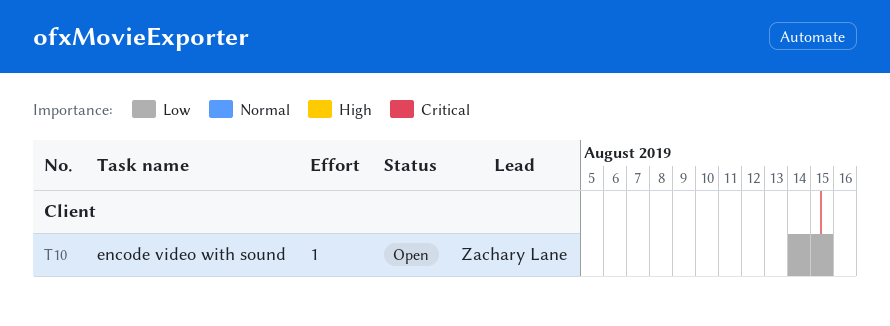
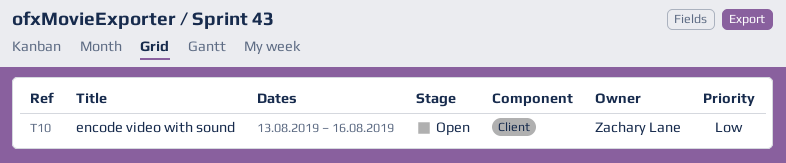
T10, start: Aug 14 -> Aug 13
T10, due: Aug 15 -> Aug 16

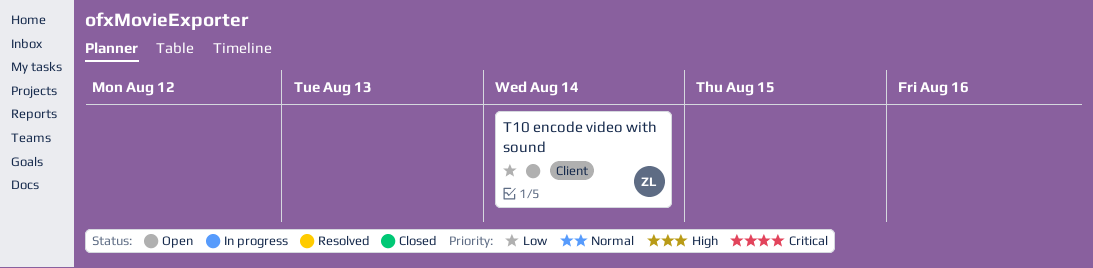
T10, due: Aug 16 -> Aug 14

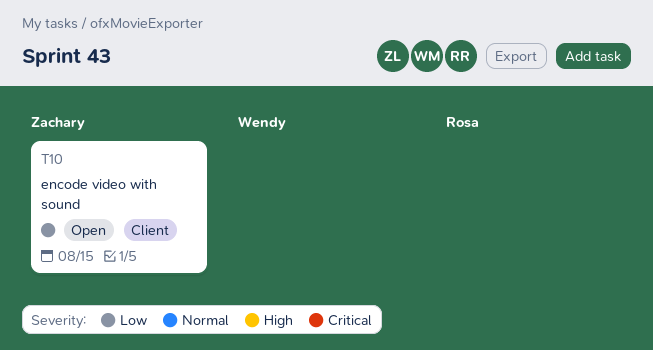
T10, due: Aug 14 -> Aug 15

